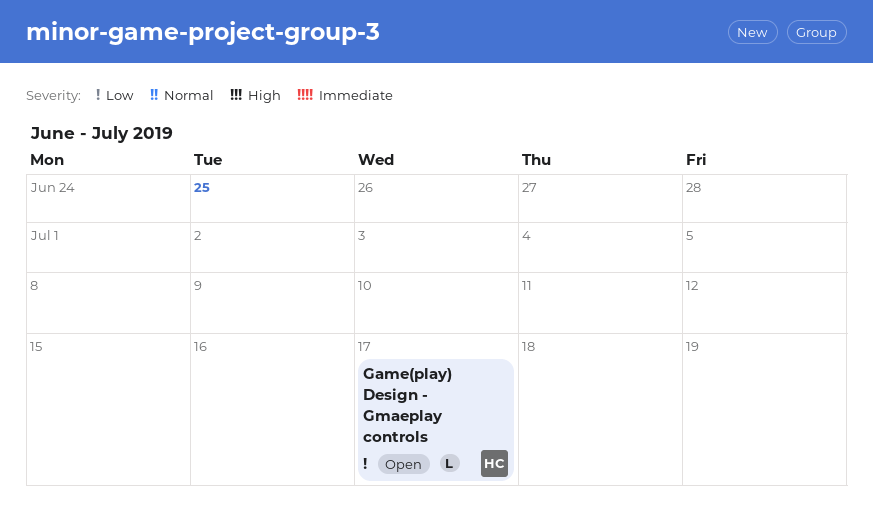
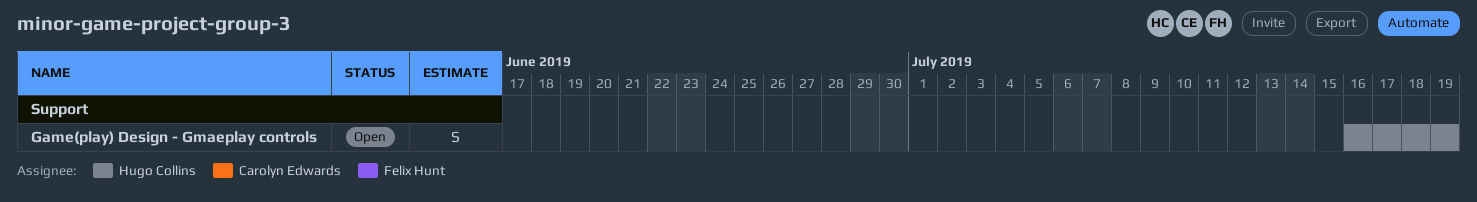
Game(play) Design - Gmaeplay controls, estimate: L -> S
Game(play) Design - Gmaeplay controls, due: Jul 17 -> Jul 19

